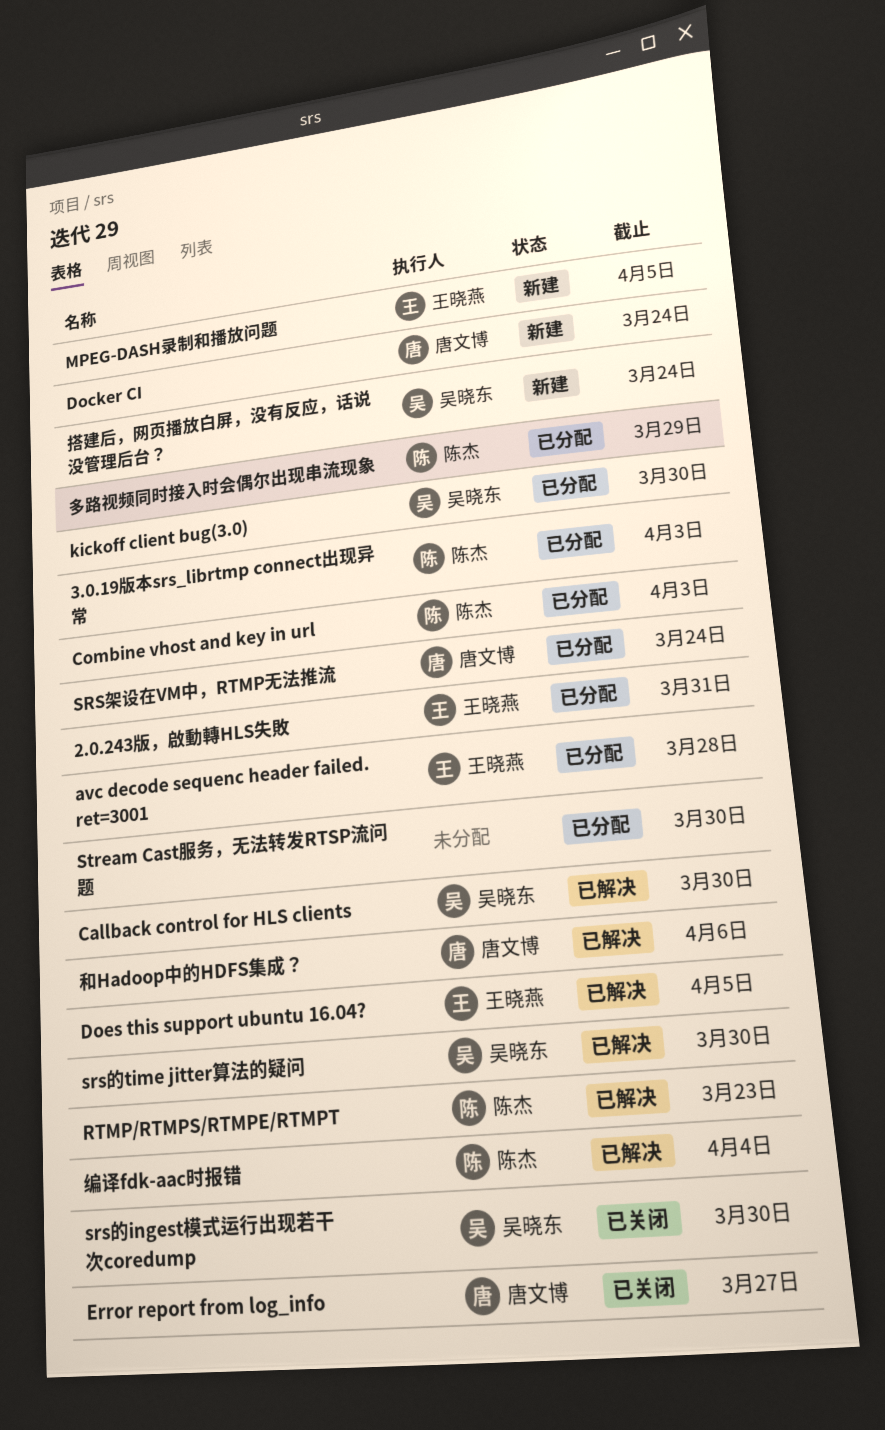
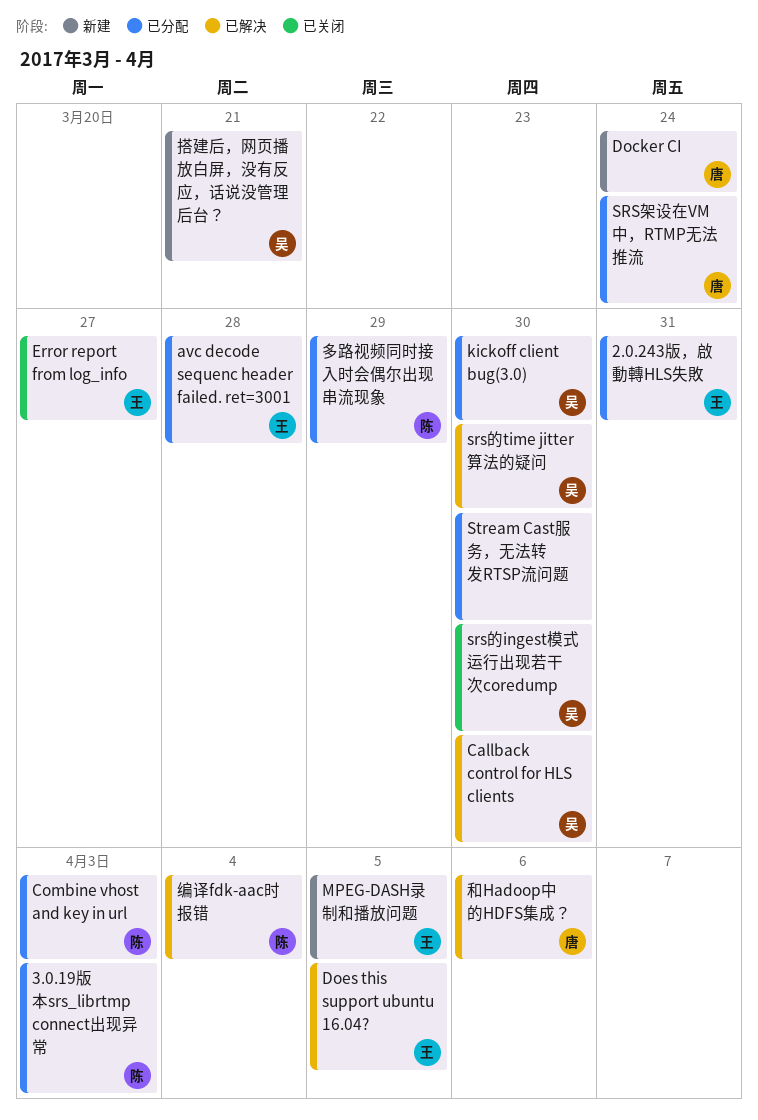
Error report from log_info, owner: 唐文博 -> 王晓燕
RTMP/RTMPS/RTMPE/RTMPT: present -> none
搭建后，网页播放白屏，没有反应，话说没管理后台？, due: Mar 24 -> Mar 21

